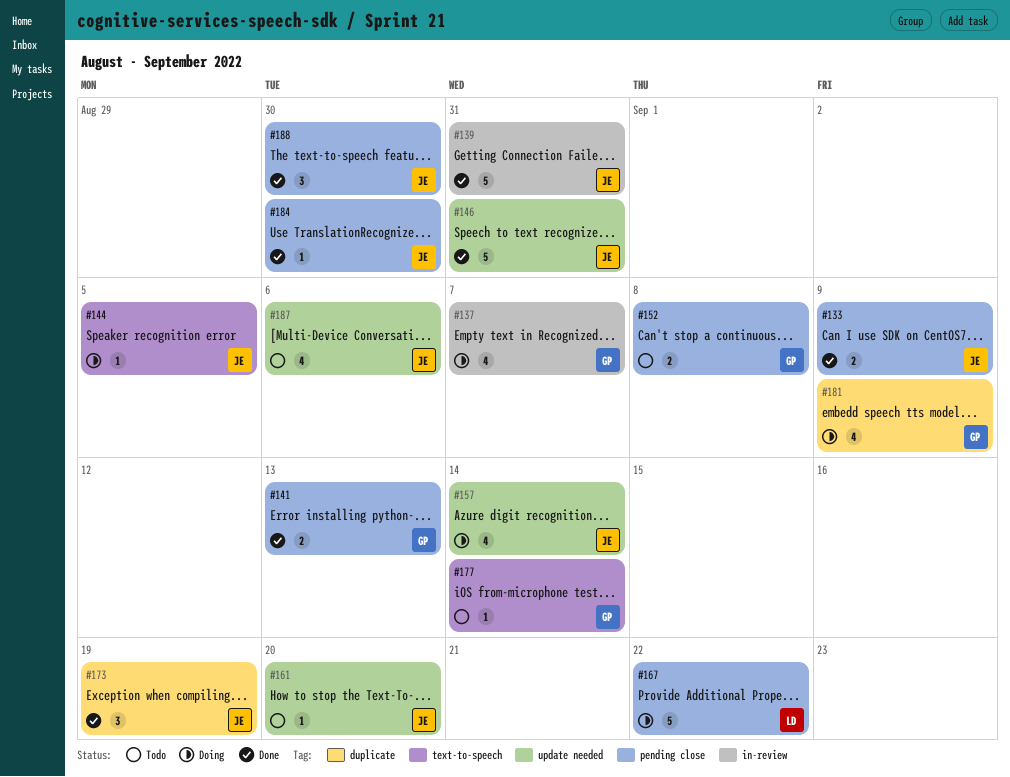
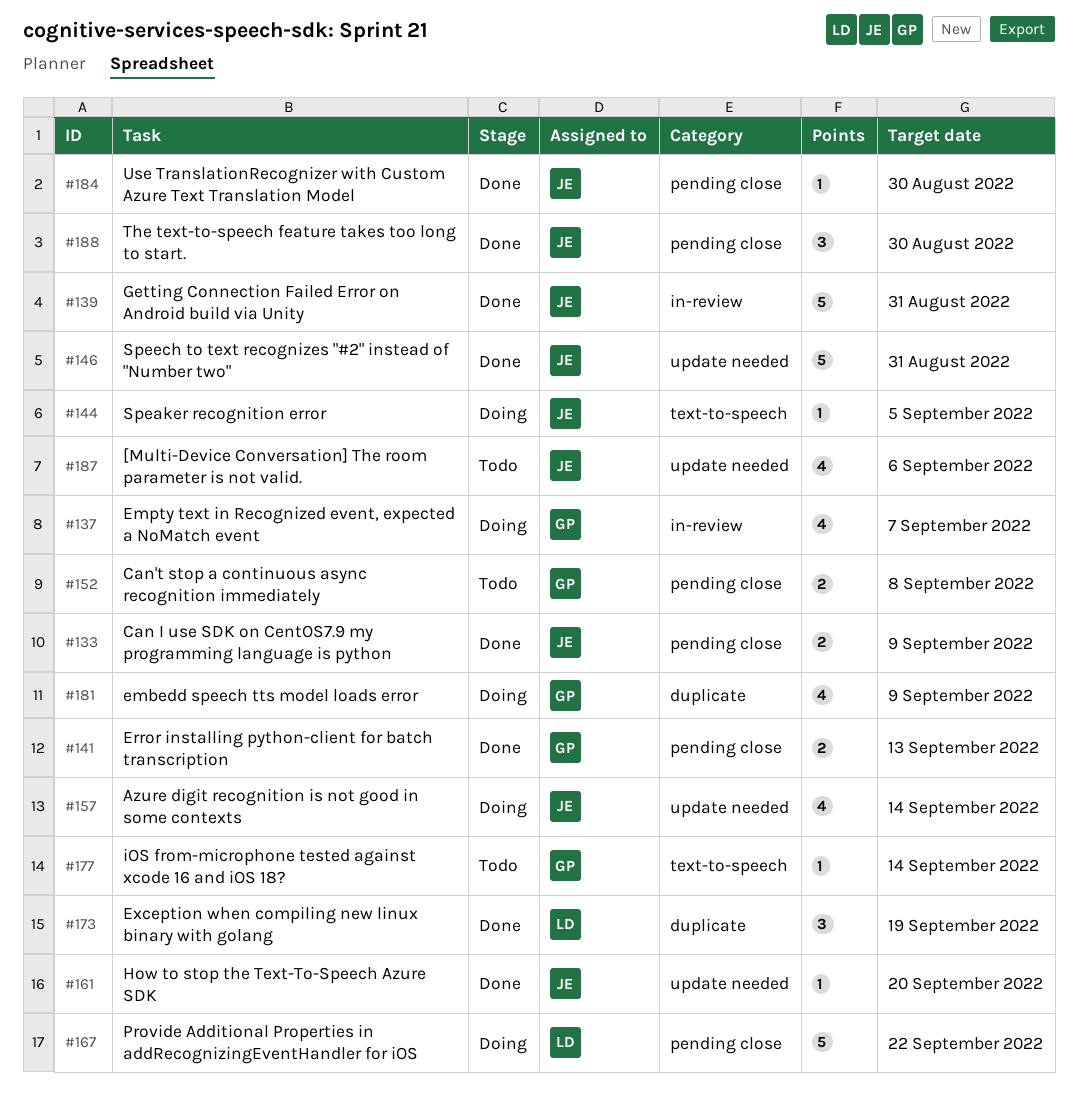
#161, status: Todo -> Done
#173, owner: JE -> LD

